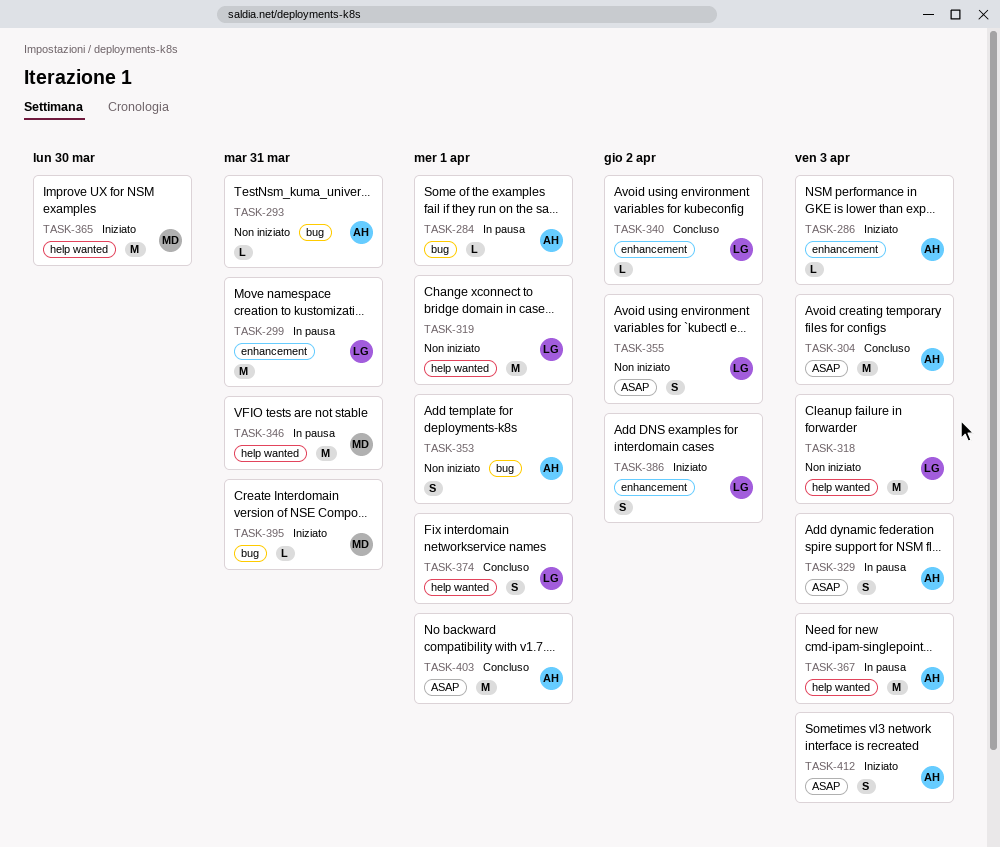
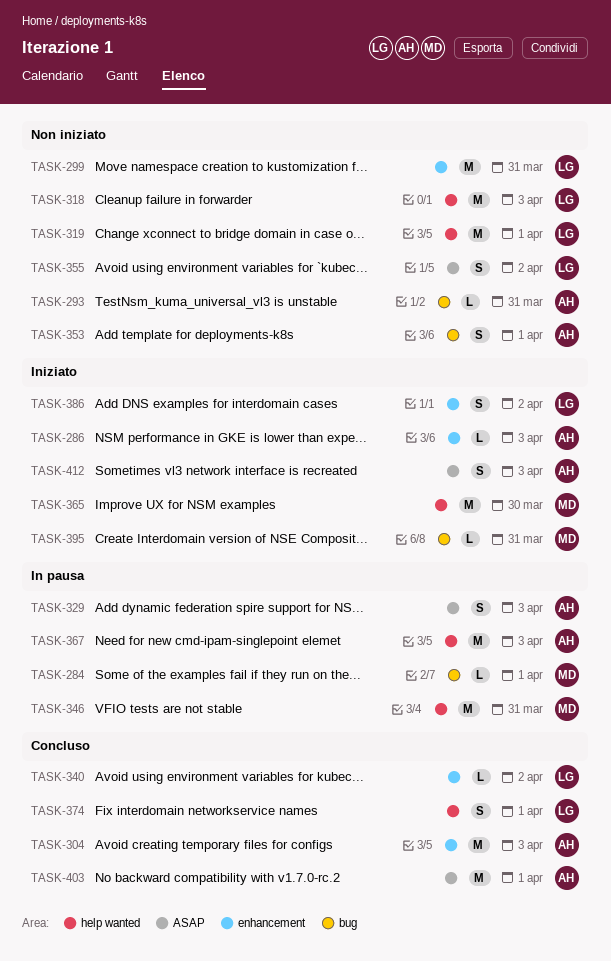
TASK-284, owner: AH -> MD
TASK-299, status: In pausa -> Non iniziato
TASK-304, label: ASAP -> enhancement

